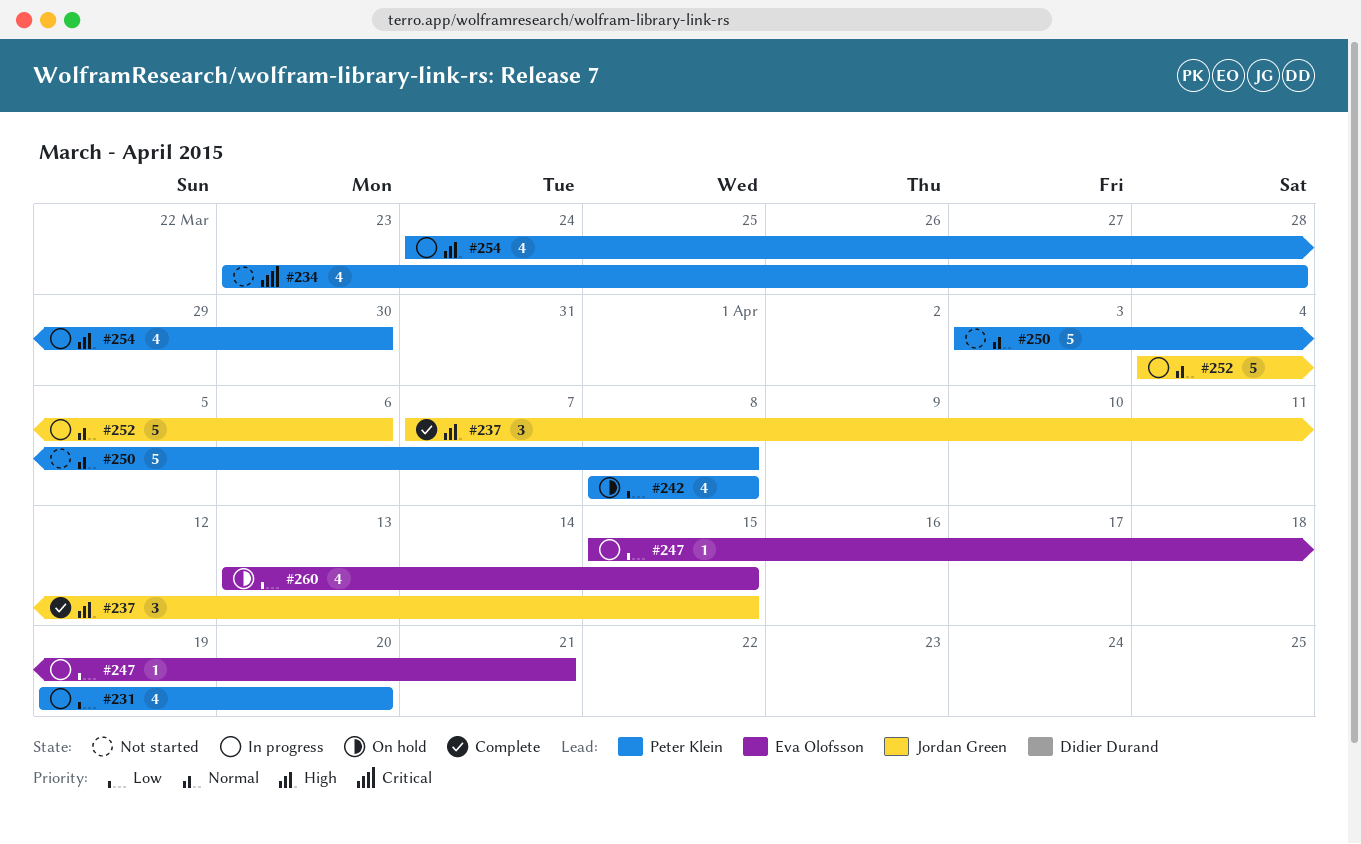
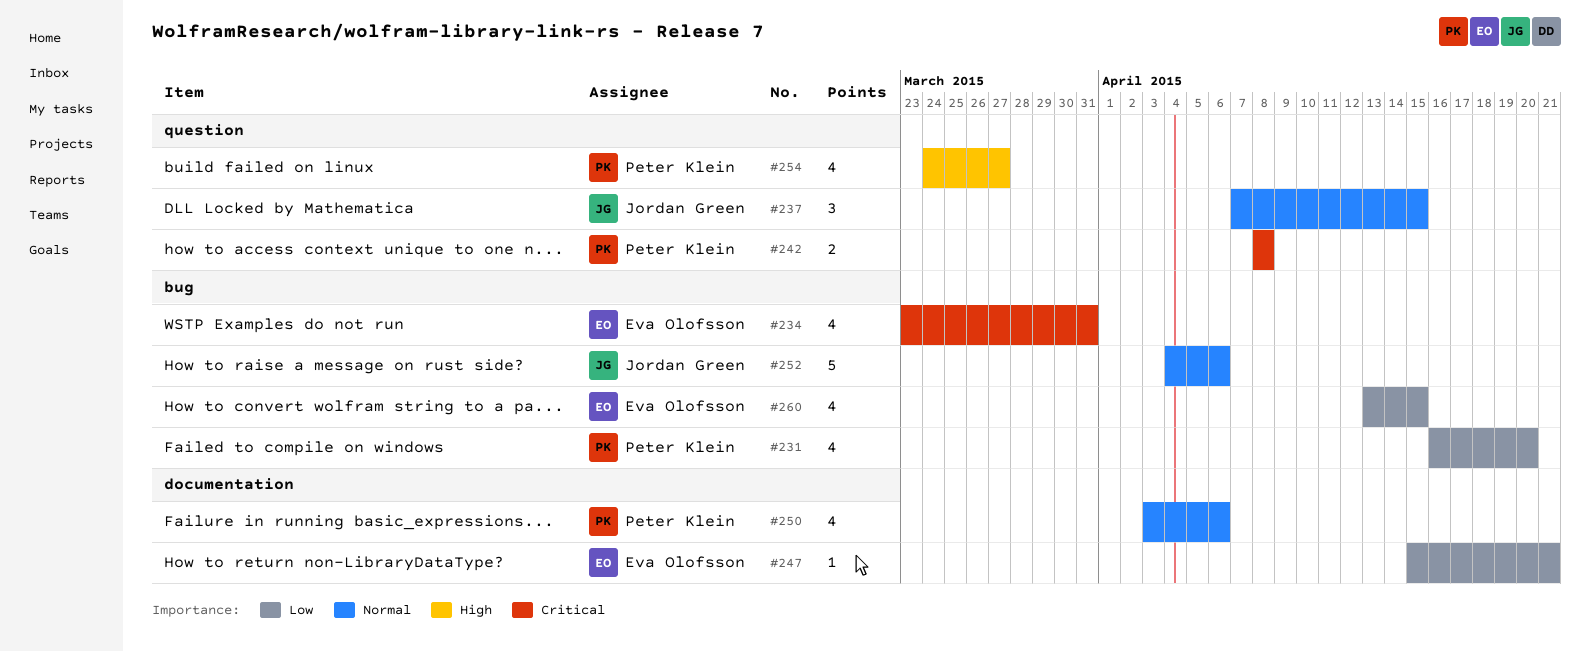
#231, start: Apr 19 -> Apr 16
#234, owner: Peter Klein -> Eva Olofsson
#234, due: Mar 28 -> Mar 31
#237, priority: High -> Normal
#242, priority: Low -> Critical
#242, estimate: 4 -> 2
#250, estimate: 5 -> 4
#250, due: Apr 8 -> Apr 6
#254, due: Mar 30 -> Mar 27

